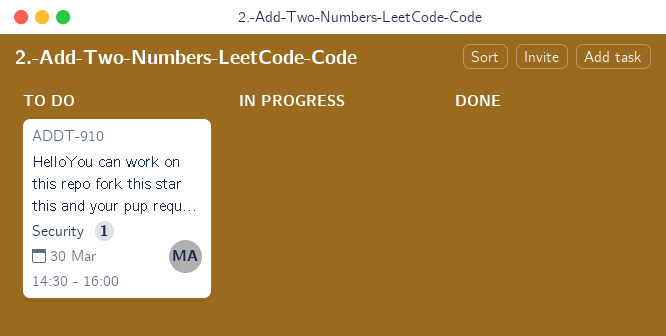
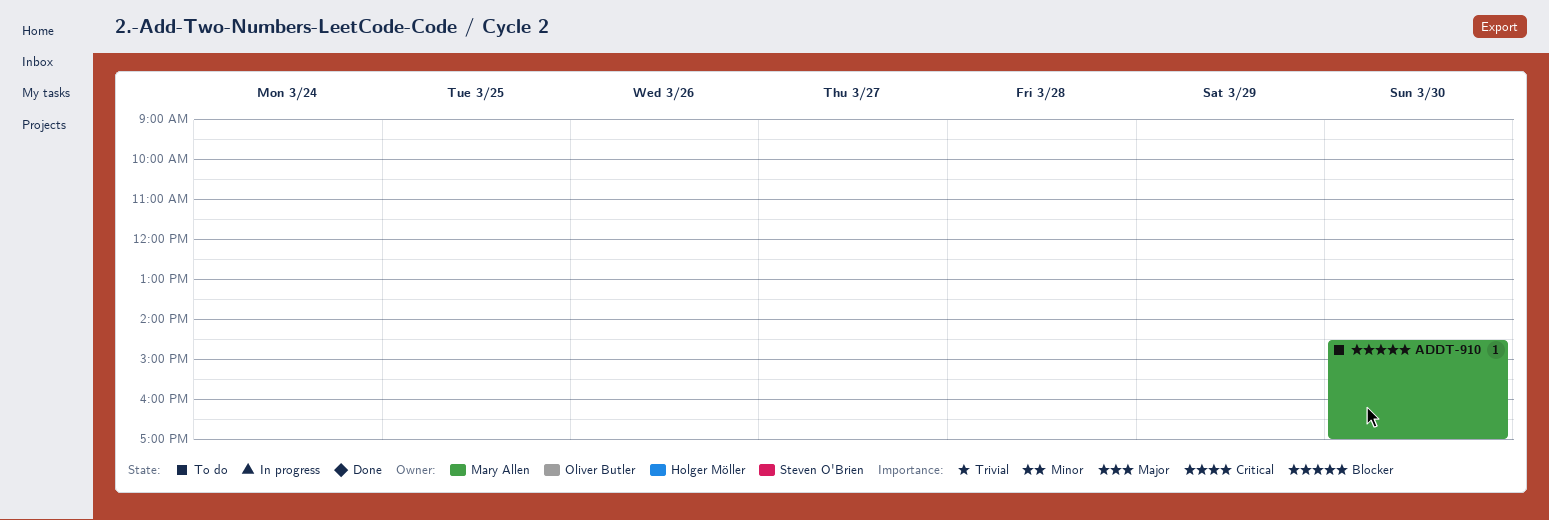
ADDT-910, ends: 16:00 -> 17:00

